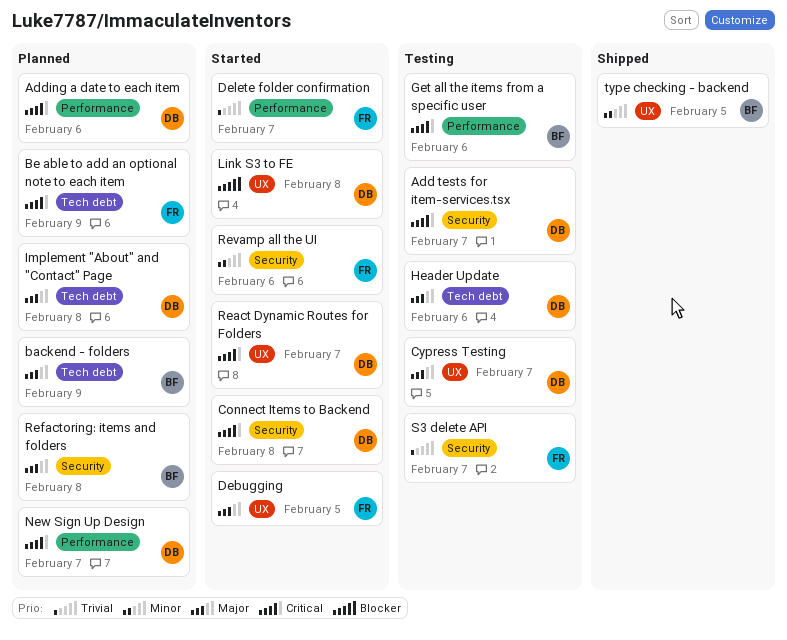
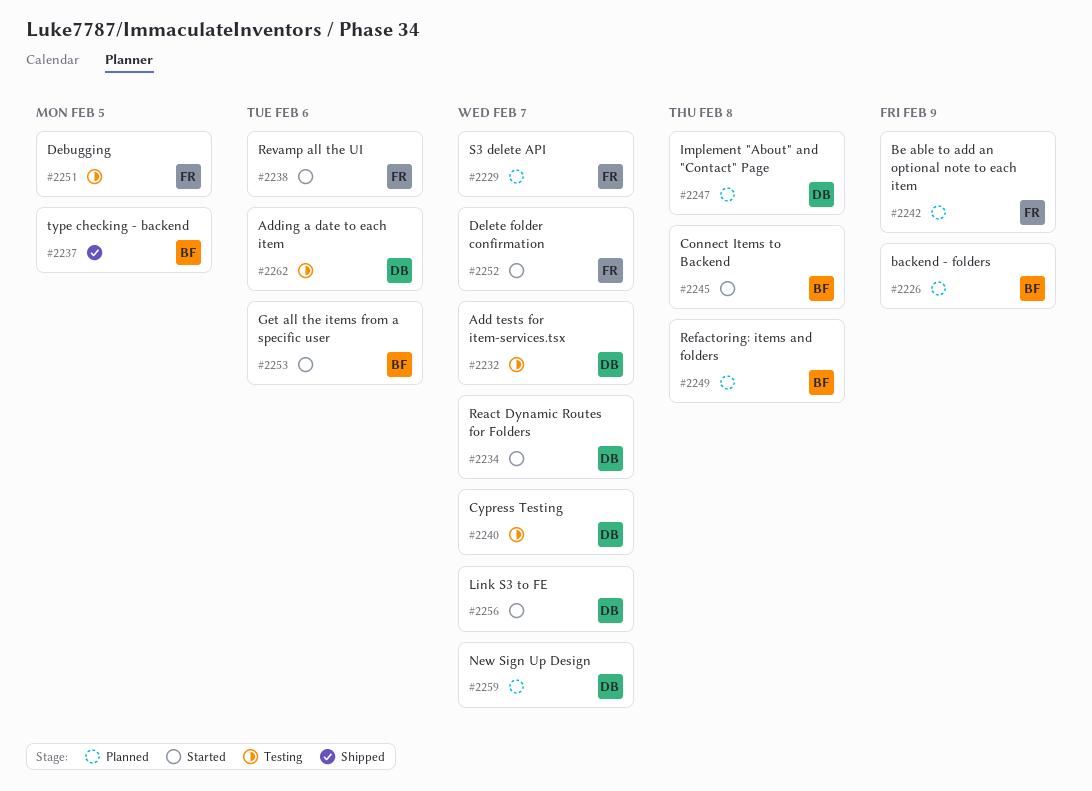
Adding a date to each item, status: Planned -> Testing
Connect Items to Backend, owner: DB -> BF
Debugging, status: Started -> Testing
Get all the items from a specific user, status: Testing -> Started
Header Update: present -> none
Link S3 to FE, due: Feb 8 -> Feb 7
S3 delete API, status: Testing -> Planned

